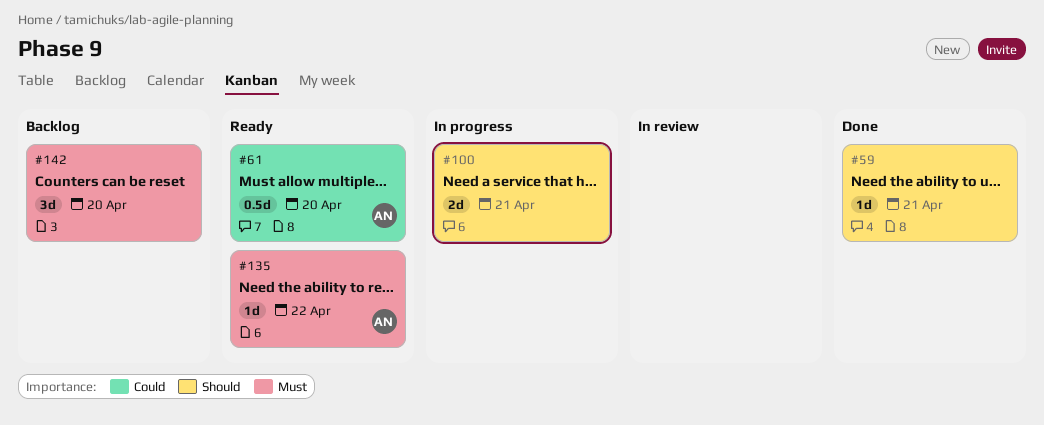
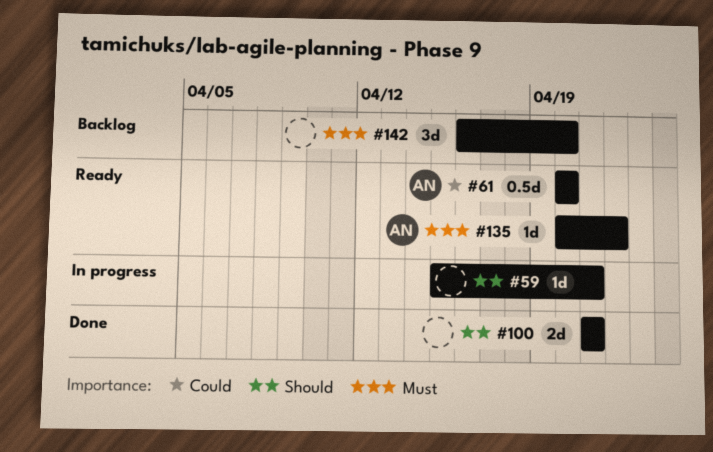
#59, status: Done -> In progress
#100, status: In progress -> Done

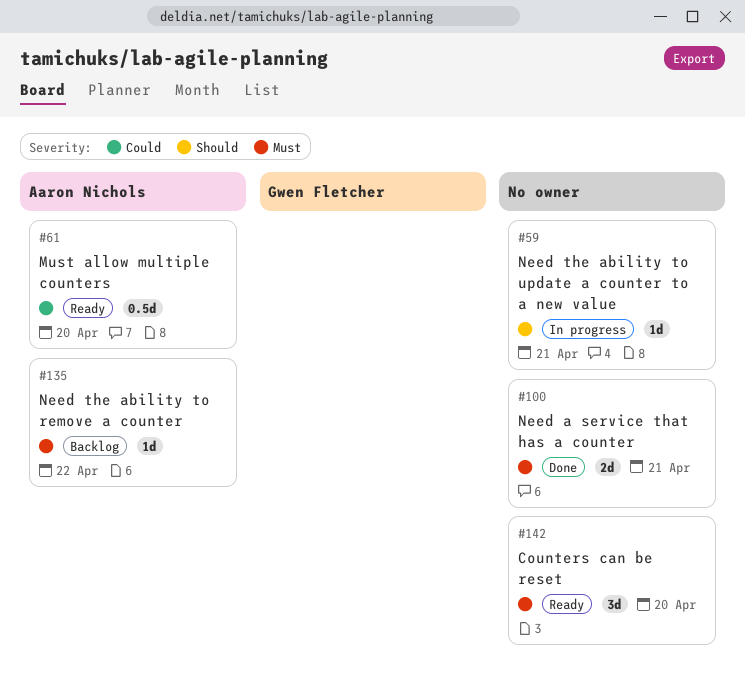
#100, priority: Should -> Must
#135, status: Ready -> Backlog
#142, status: Backlog -> Ready

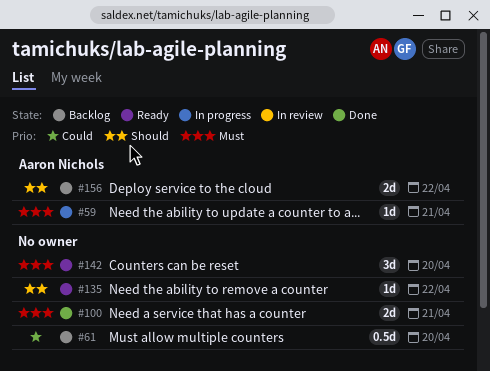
#59, owner: none -> Aaron Nichols
#59, priority: Should -> Must
#61, status: Ready -> Backlog
#61, owner: Aaron Nichols -> none
#135, status: Backlog -> Ready
#135, owner: Aaron Nichols -> none
#135, priority: Must -> Should
#156: none -> present

